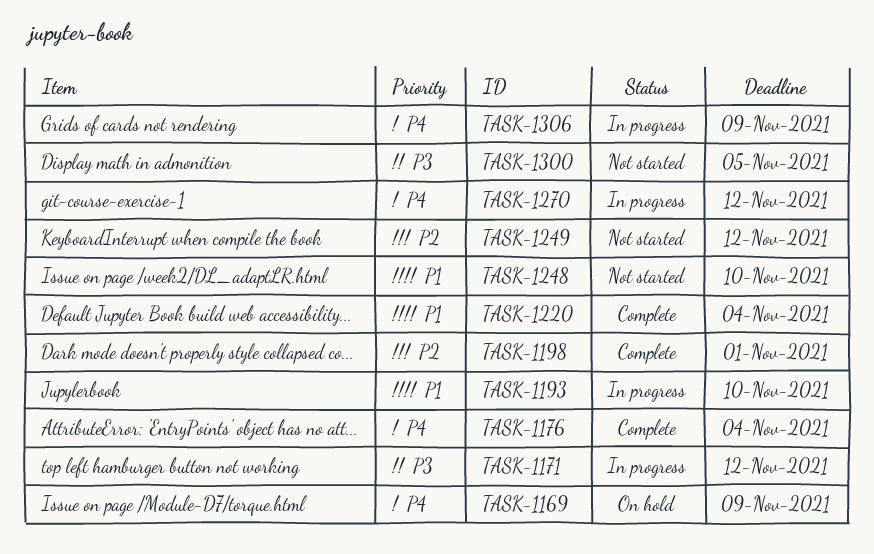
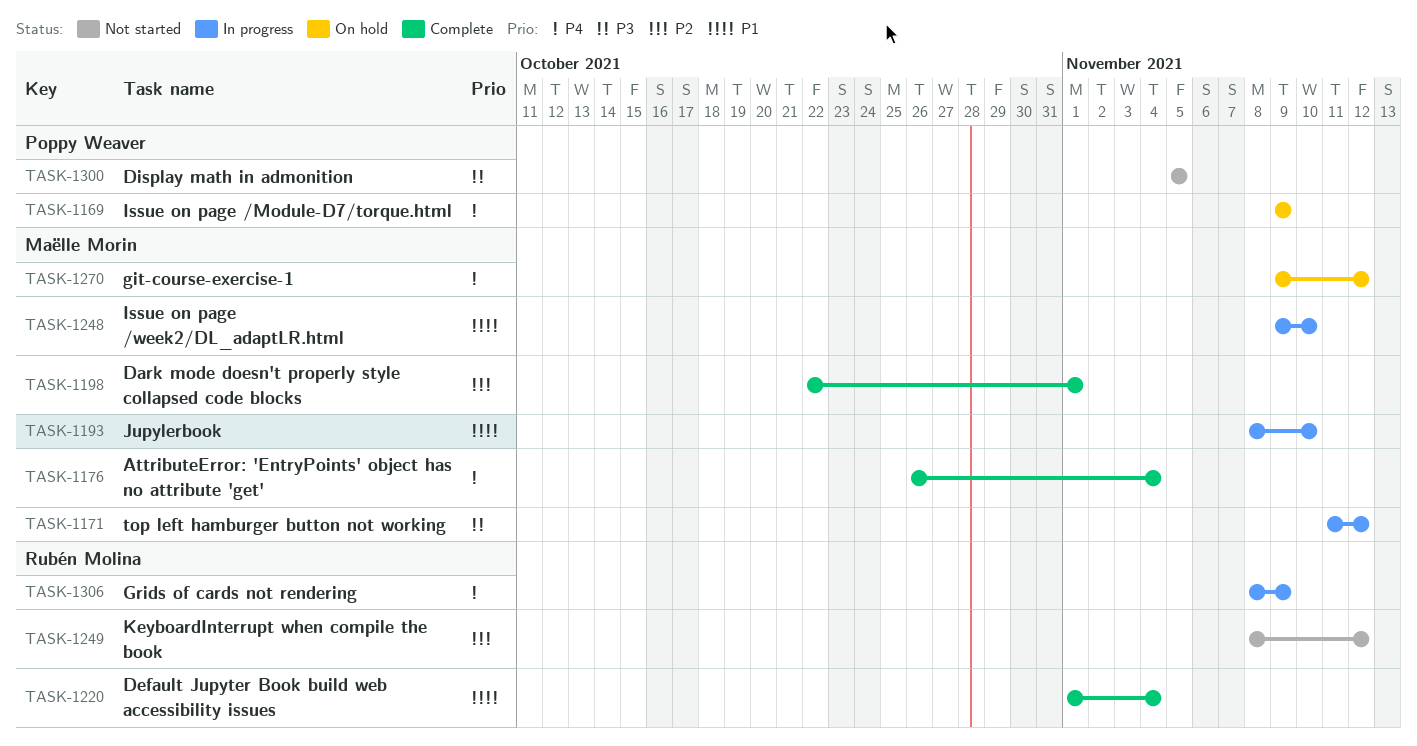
TASK-1248, status: Not started -> In progress
TASK-1270, status: In progress -> On hold

